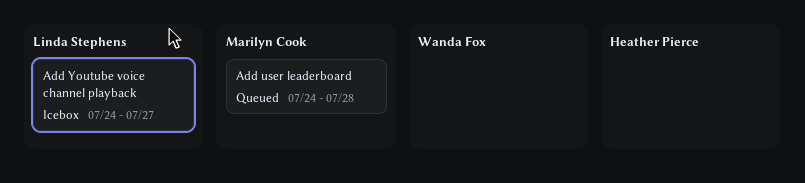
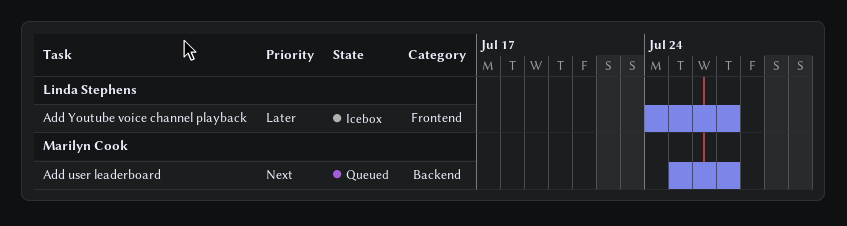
Add user leaderboard, start: Jul 24 -> Jul 25
Add user leaderboard, due: Jul 28 -> Jul 27

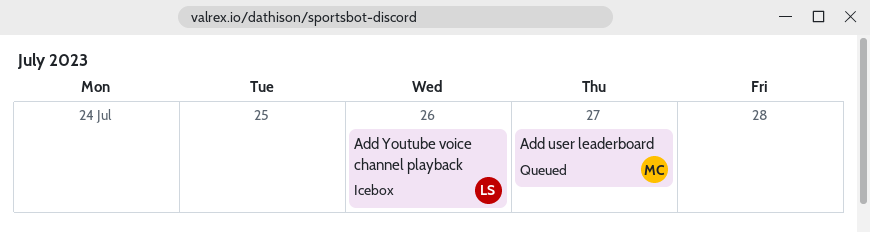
Add Youtube voice channel playback, due: Jul 27 -> Jul 26

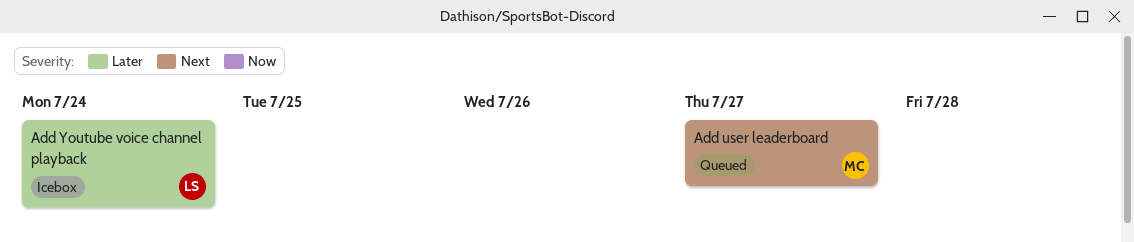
Add Youtube voice channel playback, due: Jul 26 -> Jul 24

